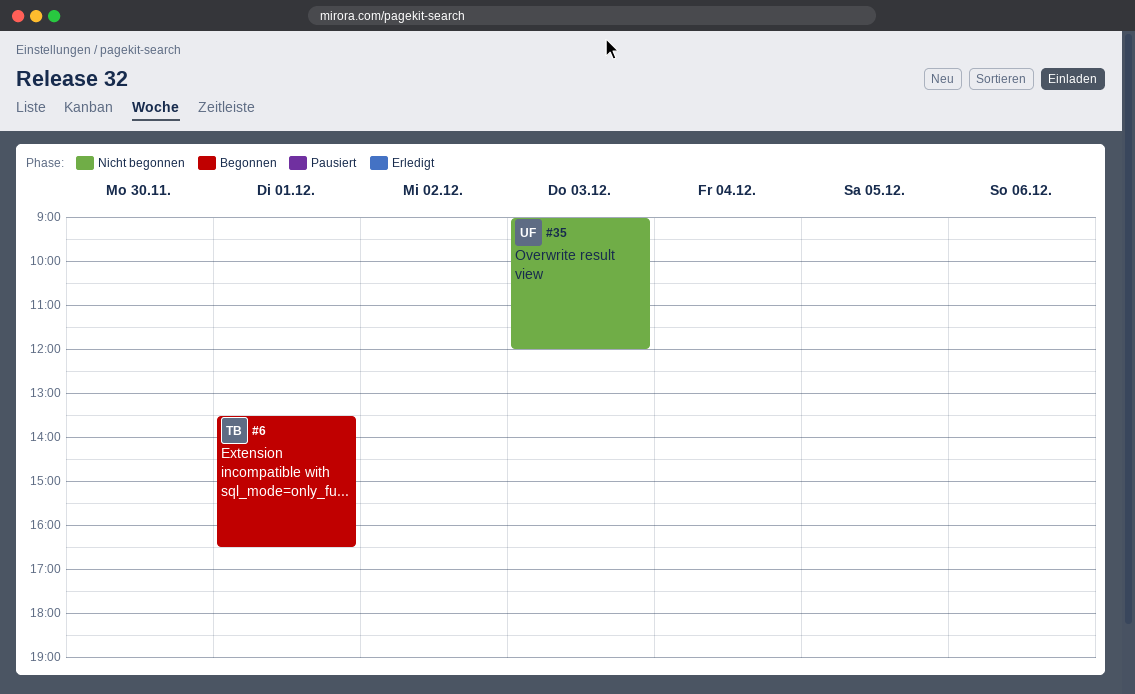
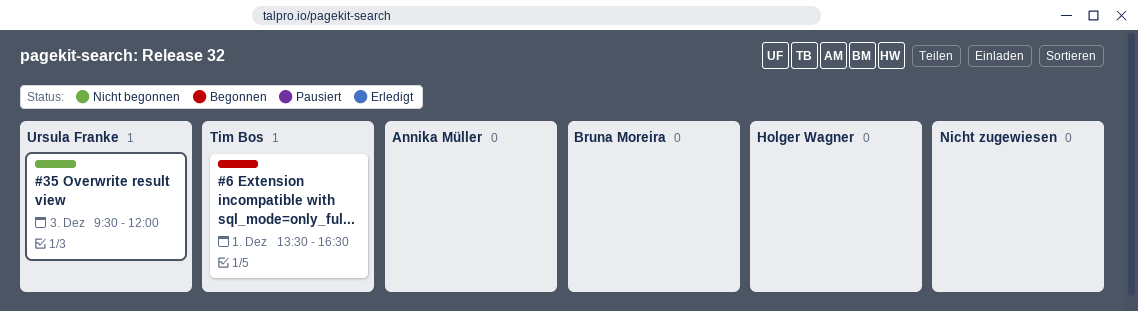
#35, begins: 09:00 -> 09:30

